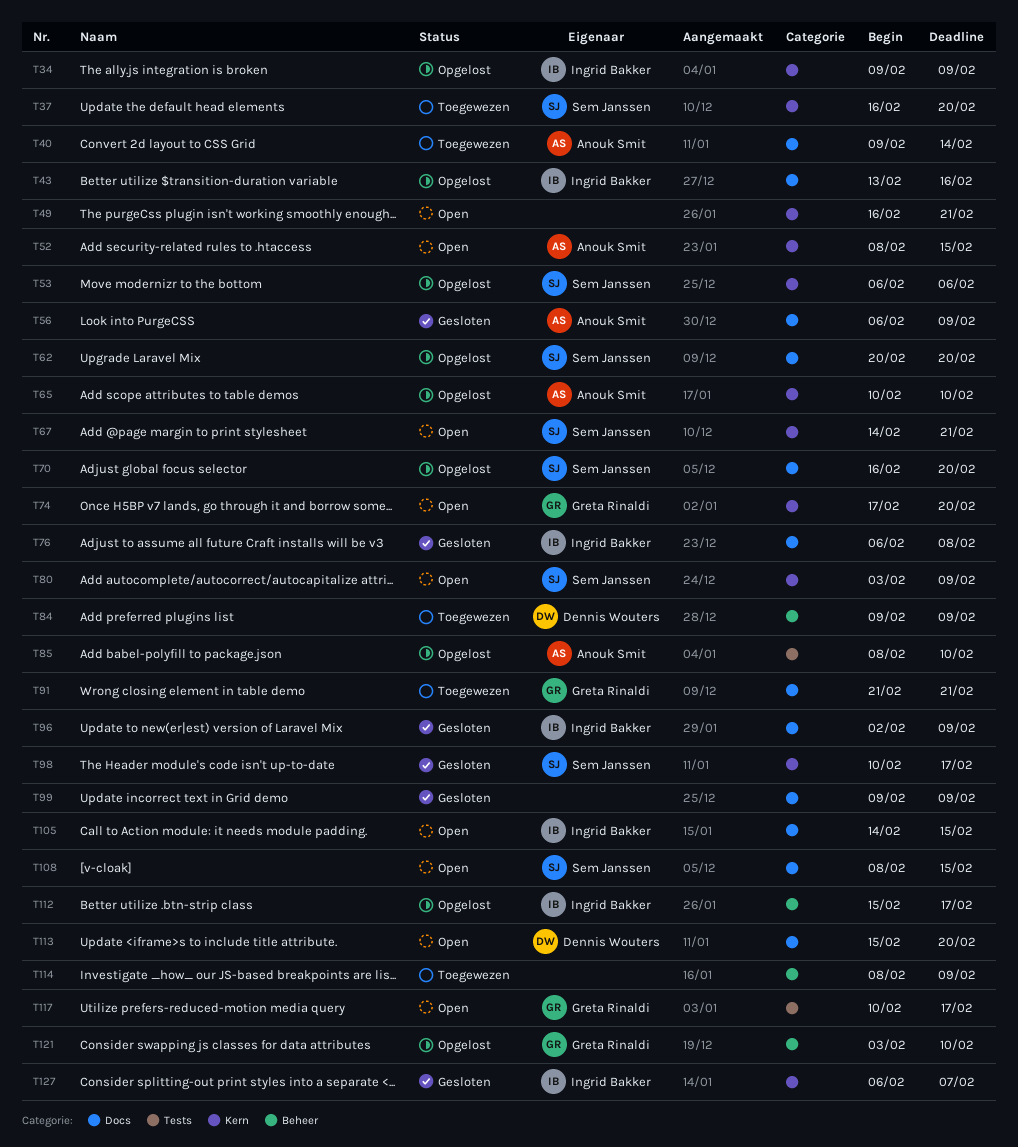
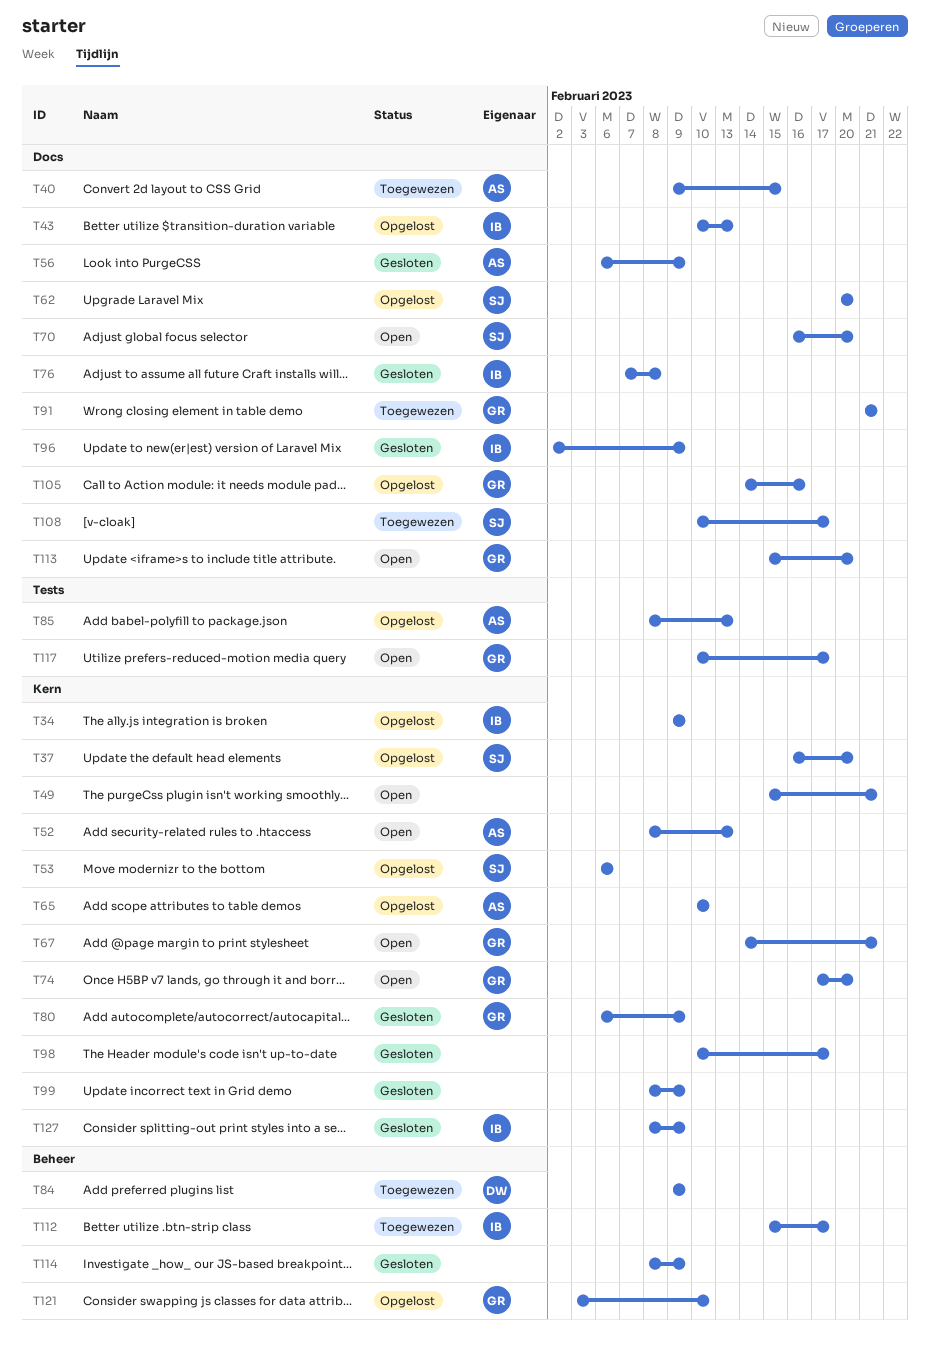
T37, status: Toegewezen -> Opgelost
T40, due: Feb 14 -> Feb 15
T43, start: Feb 13 -> Feb 10
T43, due: Feb 16 -> Feb 13
T49, start: Feb 16 -> Feb 15
T52, due: Feb 15 -> Feb 13
T67, owner: Sem Janssen -> Greta Rinaldi
T70, status: Opgelost -> Open
T76, start: Feb 6 -> Feb 7
T80, status: Open -> Gesloten
T80, owner: Sem Janssen -> Greta Rinaldi
T80, start: Feb 3 -> Feb 6
T85, due: Feb 10 -> Feb 13
T98, owner: Sem Janssen -> none
T99, label: Docs -> Kern
T99, start: Feb 9 -> Feb 8
T105, status: Open -> Opgelost
T105, owner: Ingrid Bakker -> Greta Rinaldi
T105, due: Feb 15 -> Feb 16
T108, status: Open -> Toegewezen
T108, start: Feb 8 -> Feb 10
T108, due: Feb 15 -> Feb 17
T112, status: Opgelost -> Toegewezen
T113, owner: Dennis Wouters -> Greta Rinaldi
T114, status: Toegewezen -> Gesloten
T127, start: Feb 6 -> Feb 8
T127, due: Feb 7 -> Feb 9

